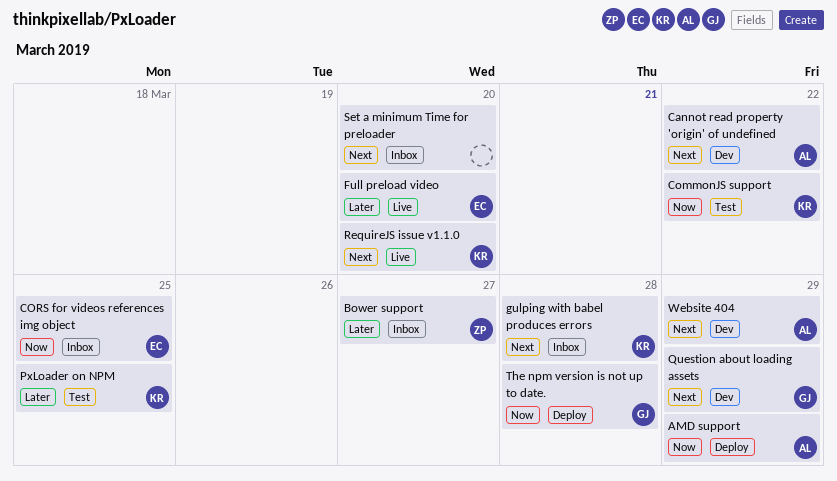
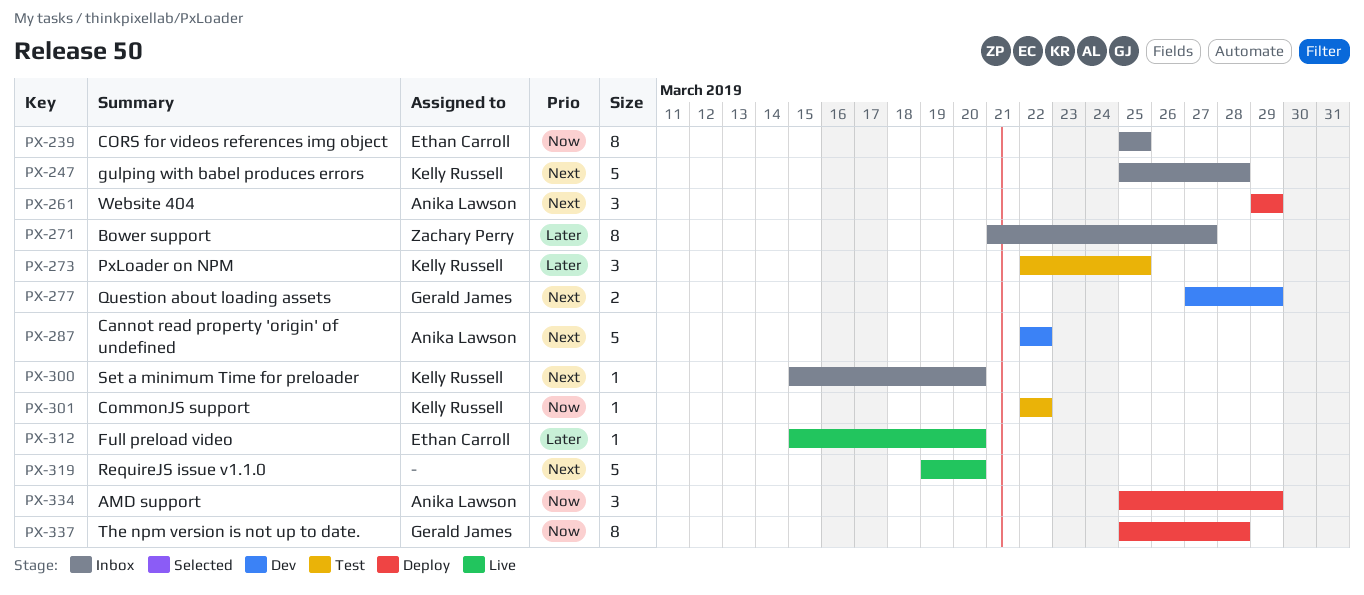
RequireJS issue v1.1.0, owner: Kelly Russell -> none
Set a minimum Time for preloader, owner: none -> Kelly Russell
Website 404, status: Dev -> Deploy

